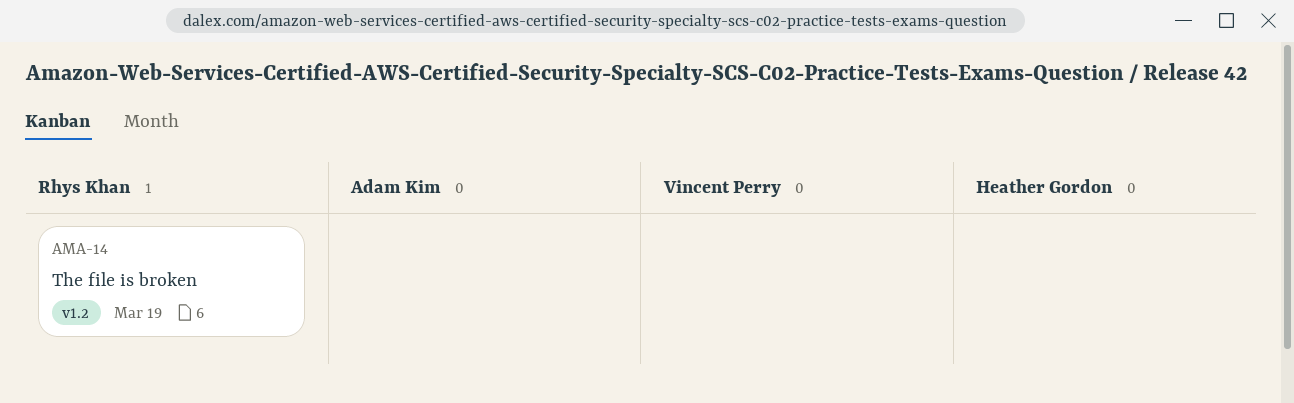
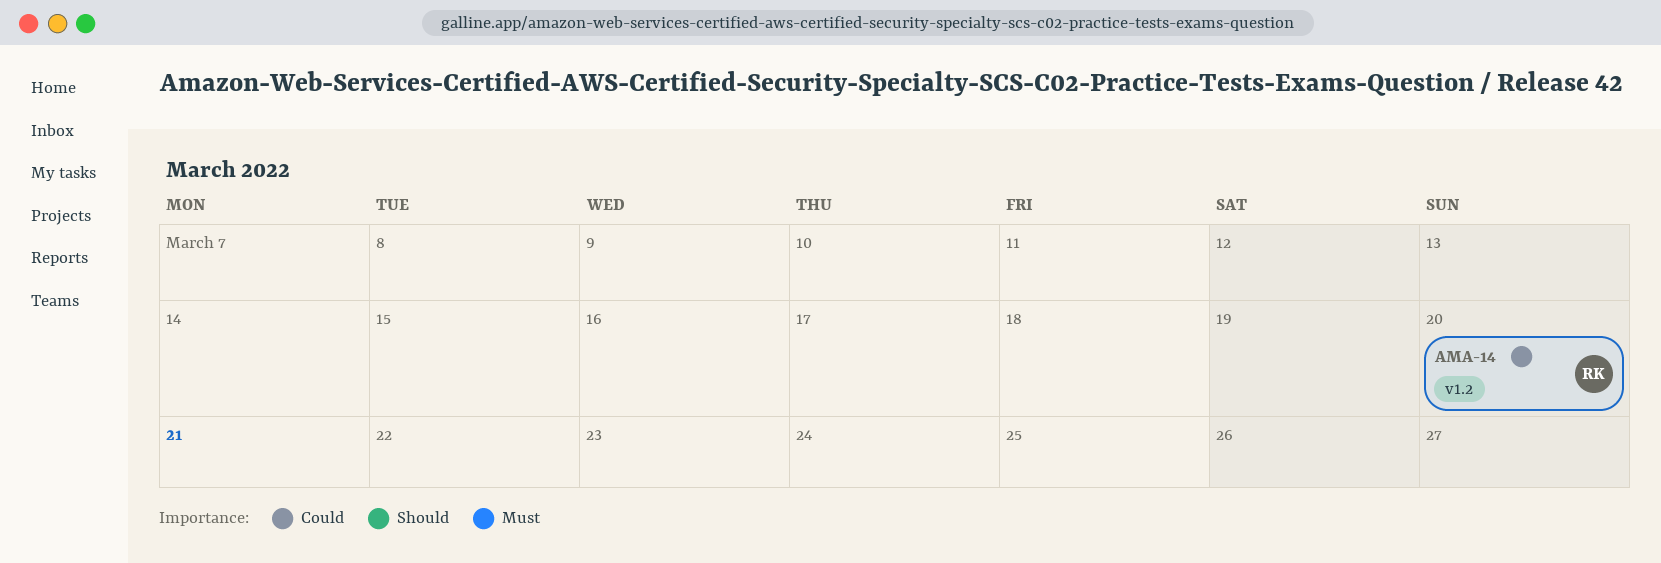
AMA-14, due: Mar 19 -> Mar 20

